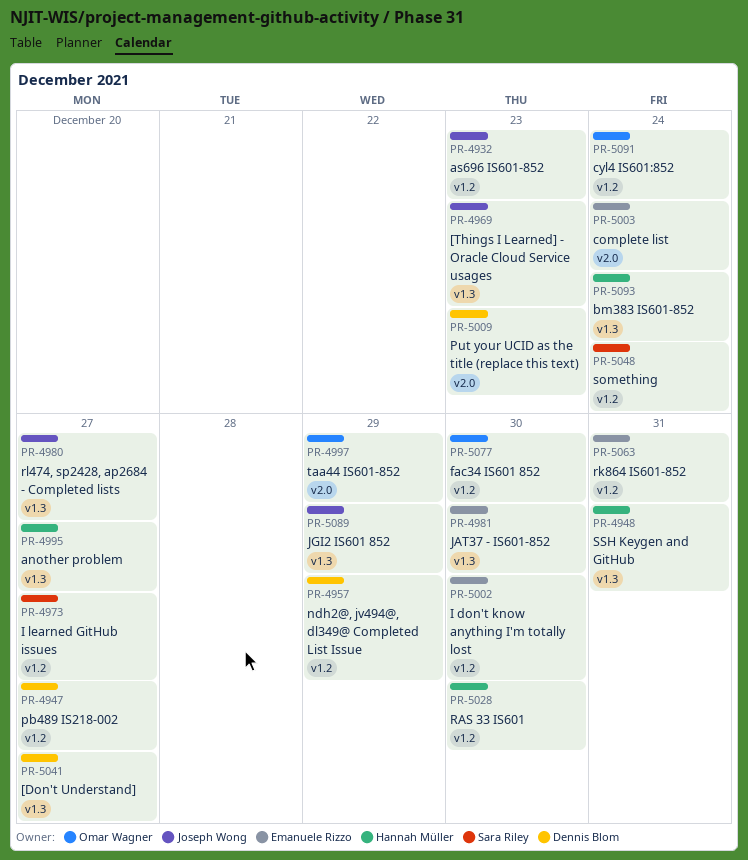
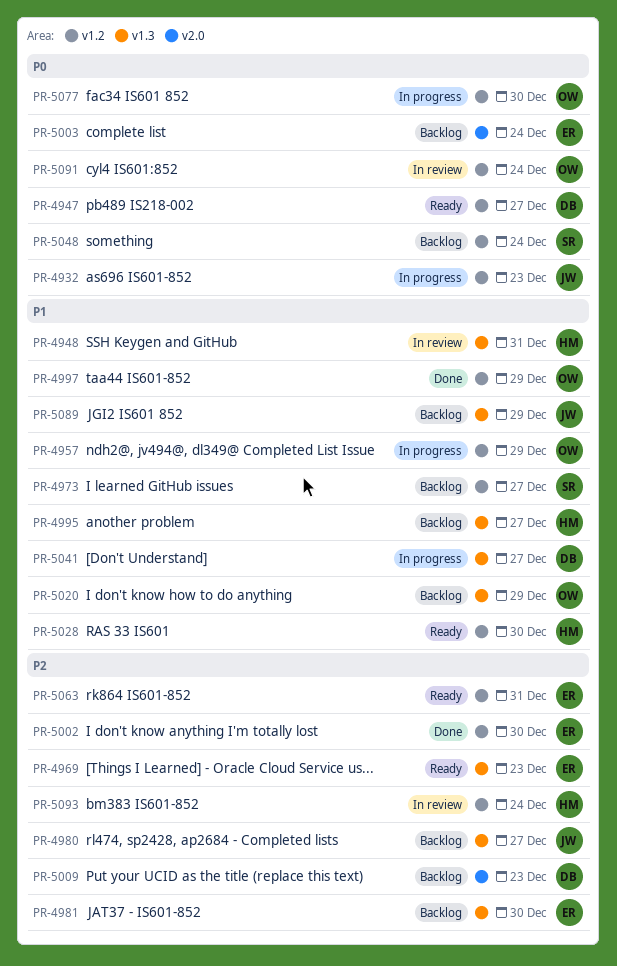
PR-4957, owner: Dennis Blom -> Omar Wagner
PR-4969, owner: Joseph Wong -> Emanuele Rizzo
PR-4997, label: v2.0 -> v1.2
PR-5020: none -> present
PR-5093, label: v1.3 -> v1.2

